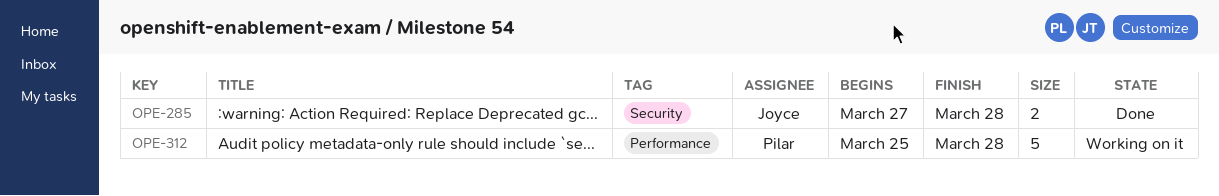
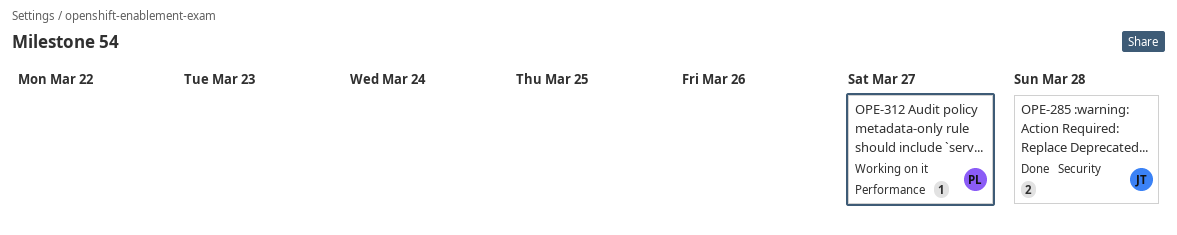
OPE-312, estimate: 5 -> 1
OPE-312, due: Mar 28 -> Mar 27

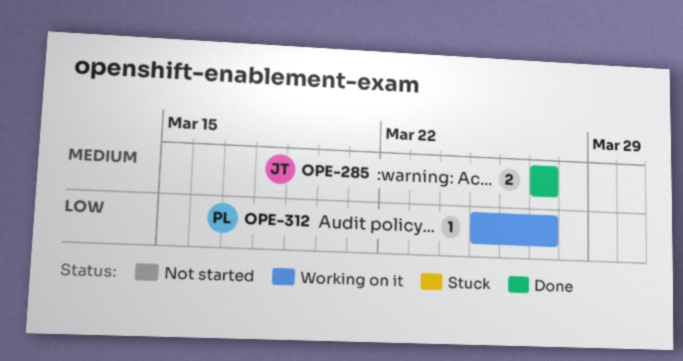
OPE-285, due: Mar 28 -> Mar 27

